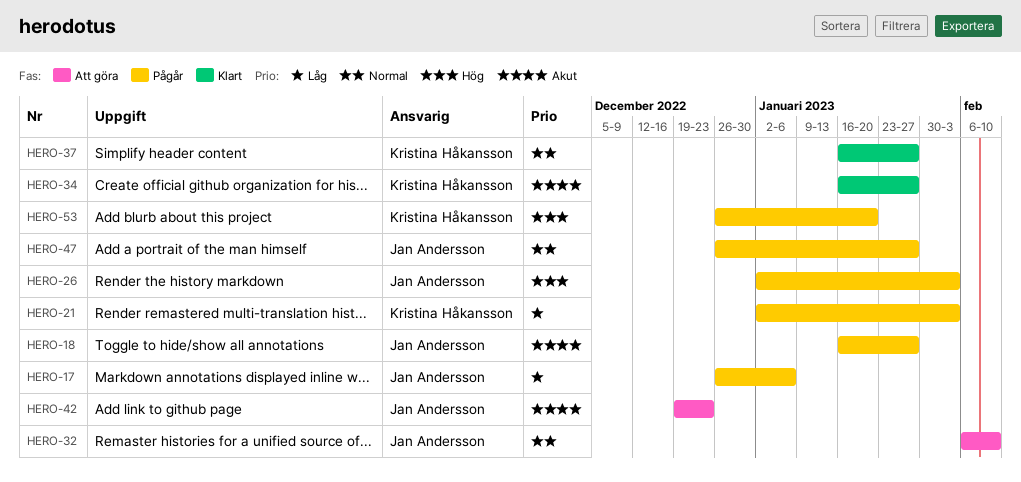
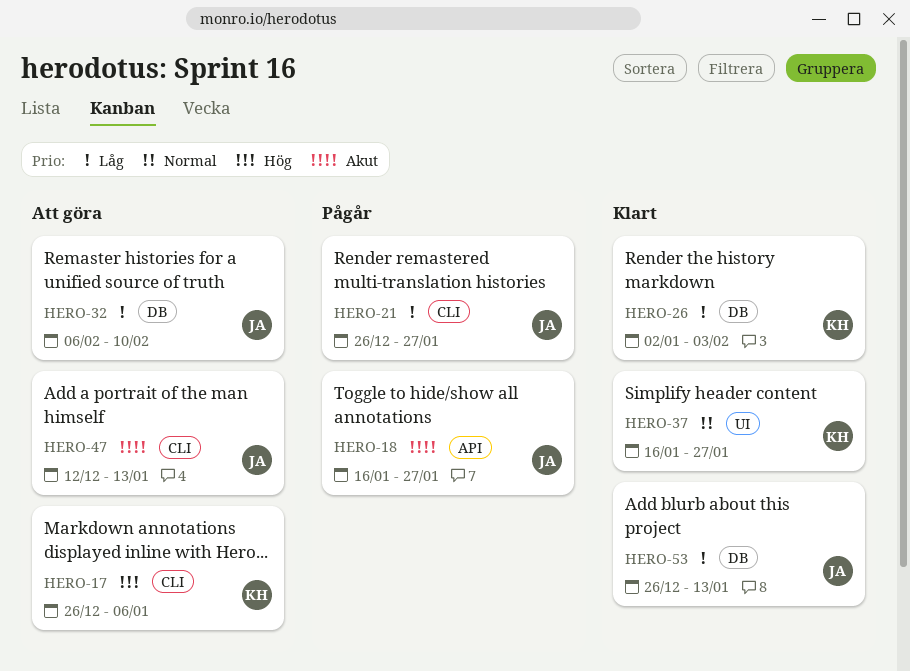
HERO-17, status: Pågår -> Att göra
HERO-17, owner: Jan Andersson -> Kristina Håkansson
HERO-17, priority: Låg -> Hög
HERO-21, owner: Kristina Håkansson -> Jan Andersson
HERO-21, start: Jan 2 -> Dec 26
HERO-21, due: Feb 3 -> Jan 27
HERO-26, status: Pågår -> Klart
HERO-26, owner: Jan Andersson -> Kristina Håkansson
HERO-26, priority: Hög -> Låg
HERO-32, priority: Normal -> Låg
HERO-34: present -> none
HERO-42: present -> none
HERO-47, status: Pågår -> Att göra
HERO-47, priority: Normal -> Akut
HERO-47, start: Dec 26 -> Dec 12
HERO-47, due: Jan 27 -> Jan 13
HERO-53, status: Pågår -> Klart
HERO-53, owner: Kristina Håkansson -> Jan Andersson
HERO-53, priority: Hög -> Låg
HERO-53, due: Jan 20 -> Jan 13

